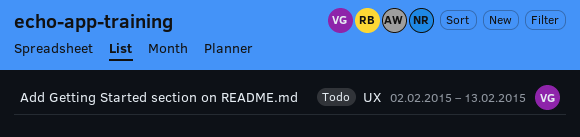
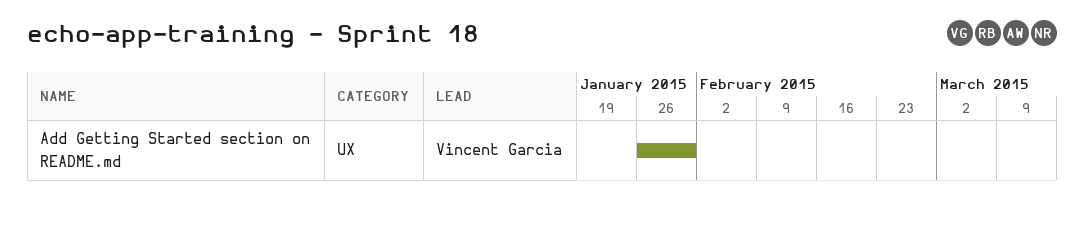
Add Getting Started section on README.md, start: Feb 2 -> Jan 26
Add Getting Started section on README.md, due: Feb 13 -> Jan 30

